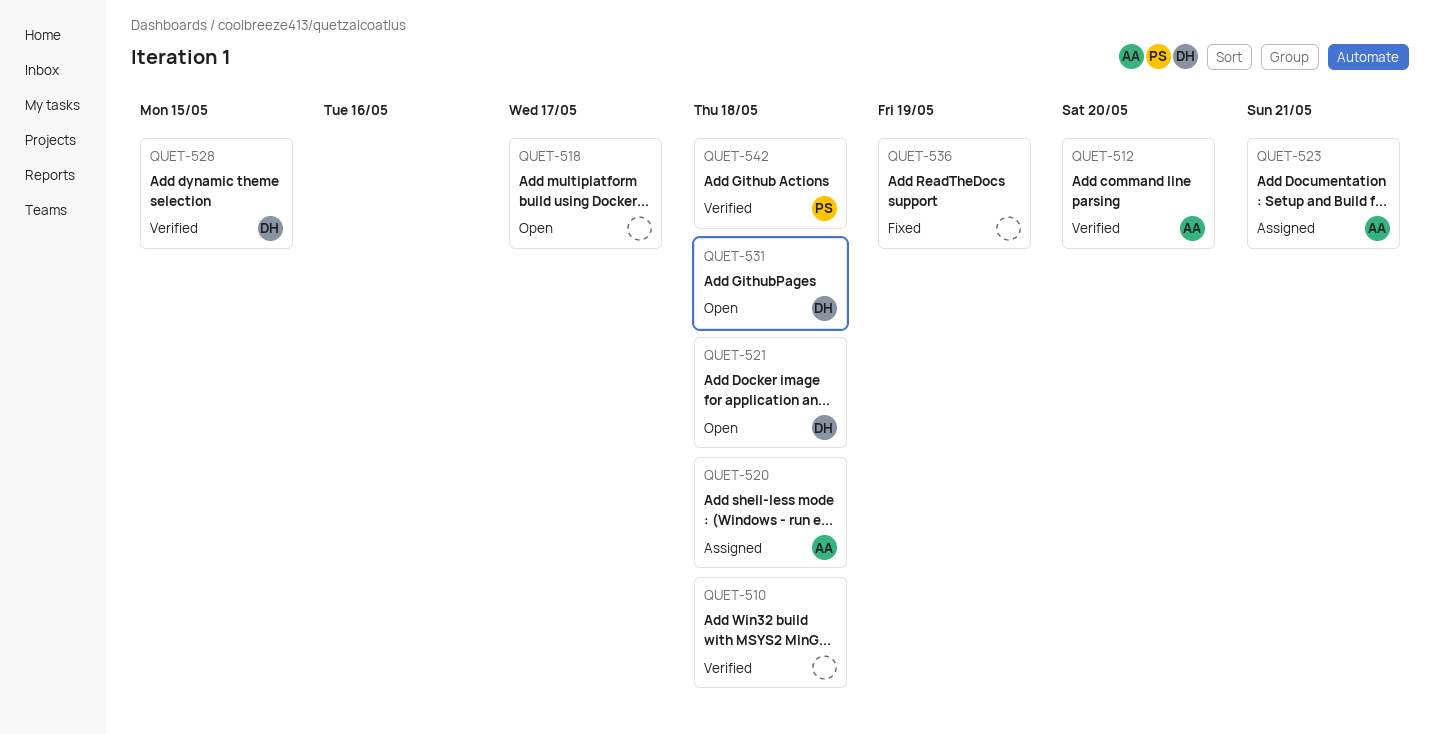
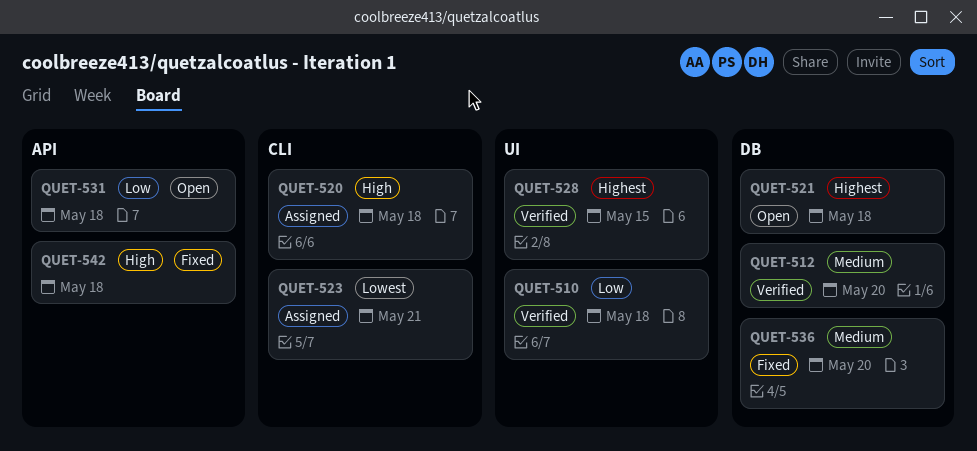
QUET-518: present -> none
QUET-536, due: May 19 -> May 20
QUET-542, status: Verified -> Fixed

